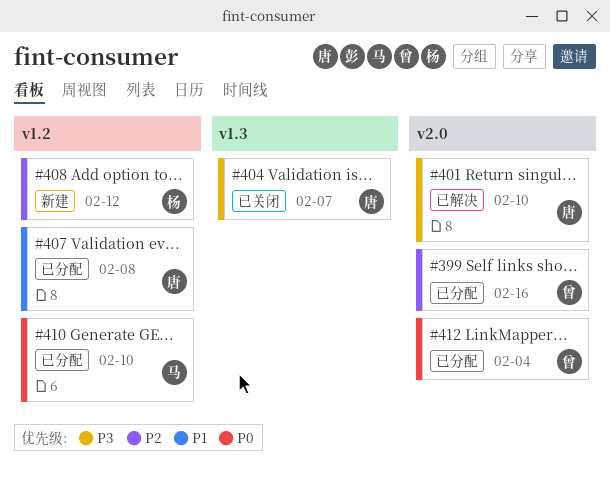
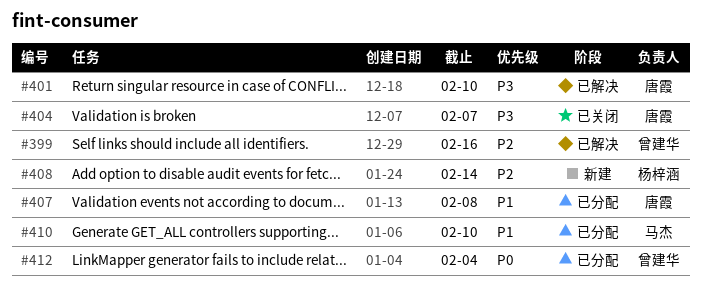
#399, status: 已分配 -> 已解决
#408, due: Feb 12 -> Feb 14
#410, priority: P0 -> P1

